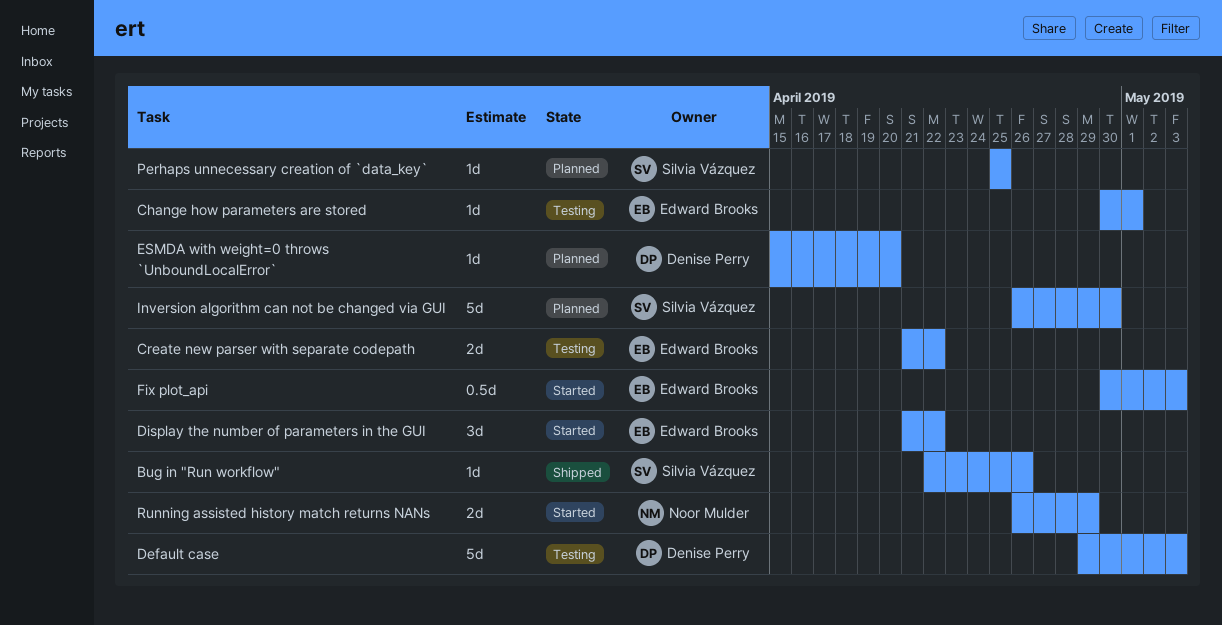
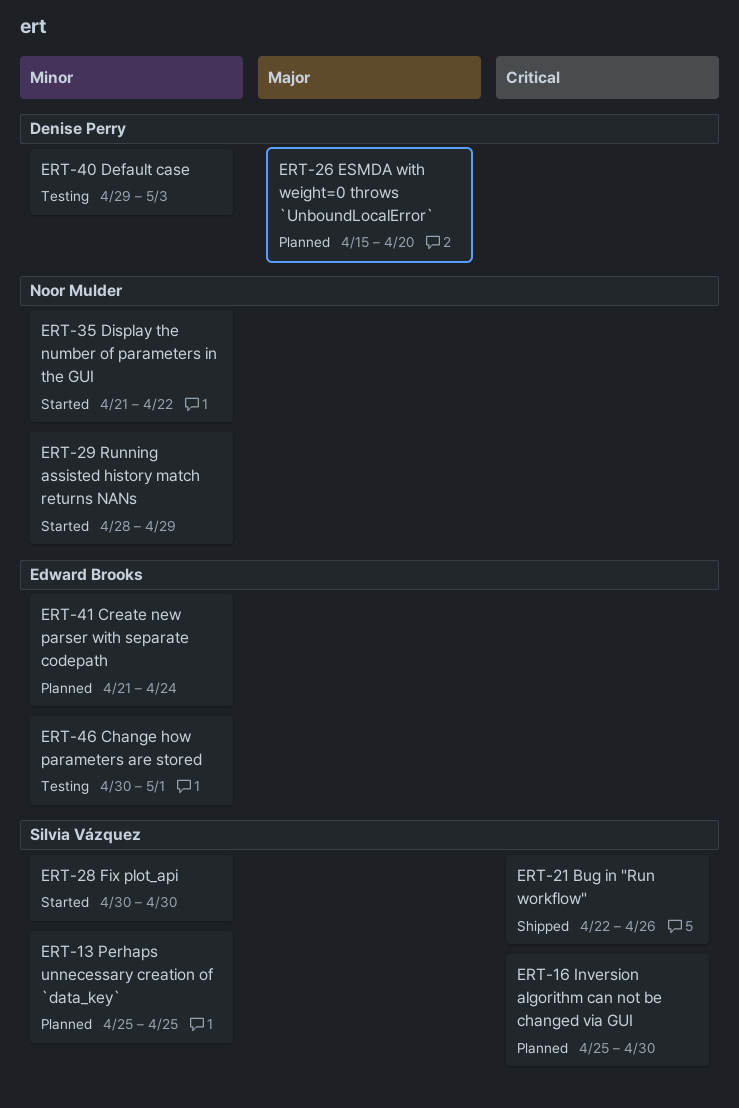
Create new parser with separate codepath, status: Testing -> Planned
Create new parser with separate codepath, due: Apr 22 -> Apr 24
Display the number of parameters in the GUI, owner: Edward Brooks -> Noor Mulder
Fix plot_api, owner: Edward Brooks -> Silvia Vázquez
Fix plot_api, due: May 3 -> Apr 30
Inversion algorithm can not be changed via GUI, start: Apr 26 -> Apr 25
Running assisted history match returns NANs, start: Apr 26 -> Apr 28

